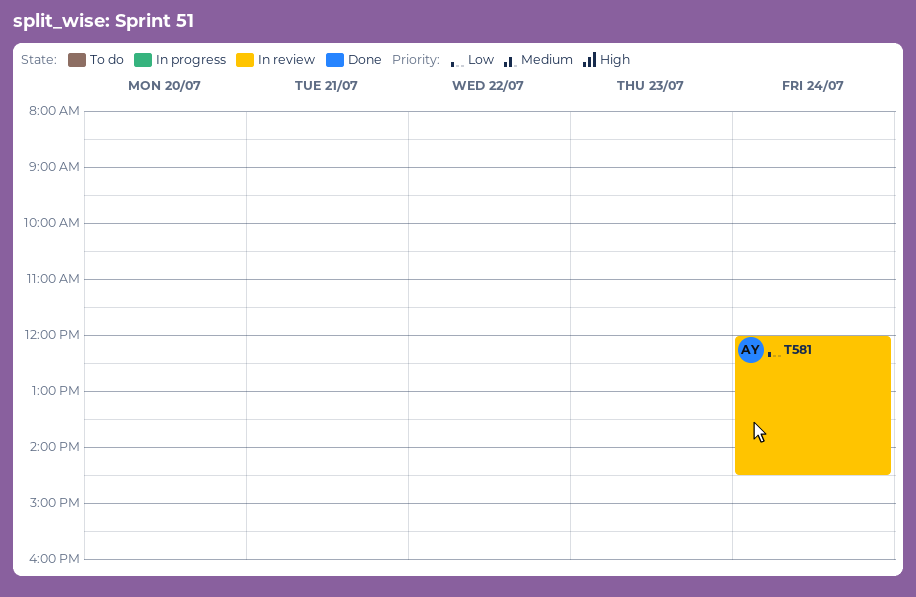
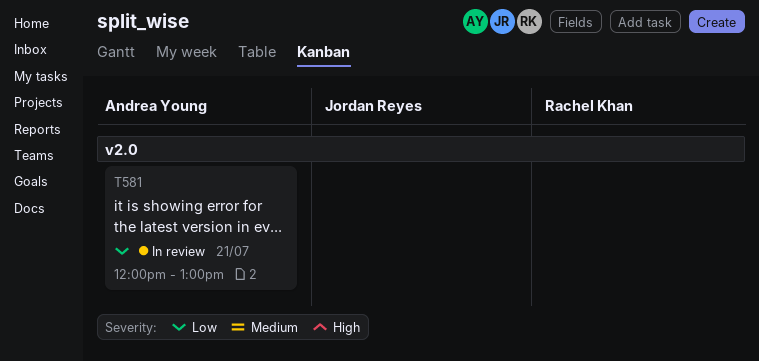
T581, day: Jul 24 -> Jul 21
T581, ends: 14:30 -> 13:00

